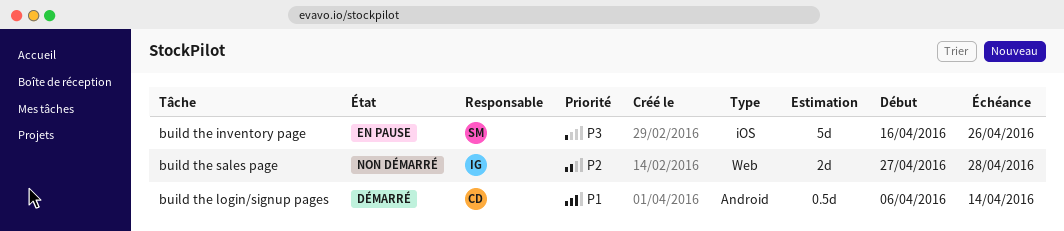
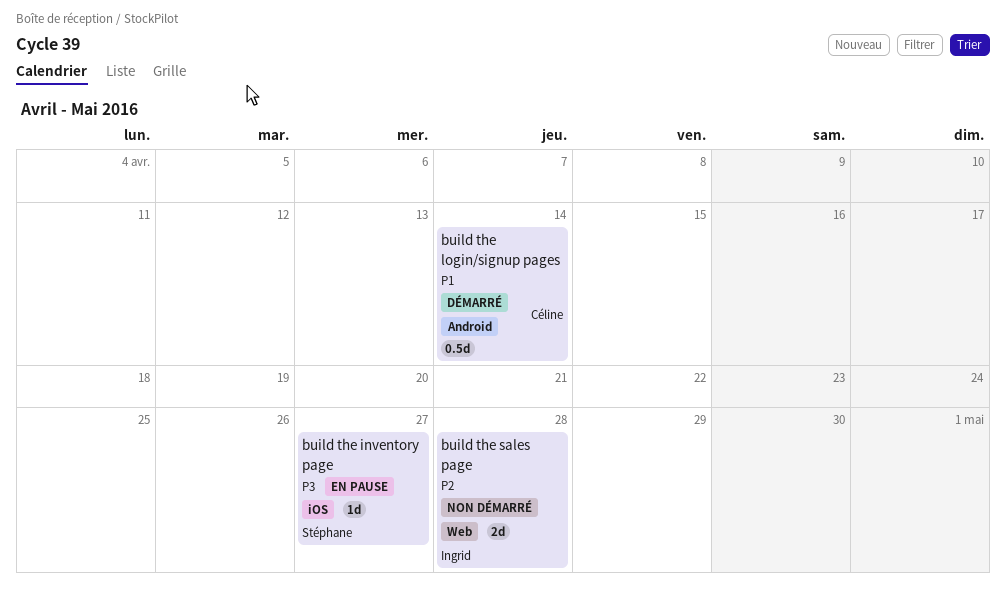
build the inventory page, estimate: 5d -> 1d
build the inventory page, due: Apr 26 -> Apr 27

